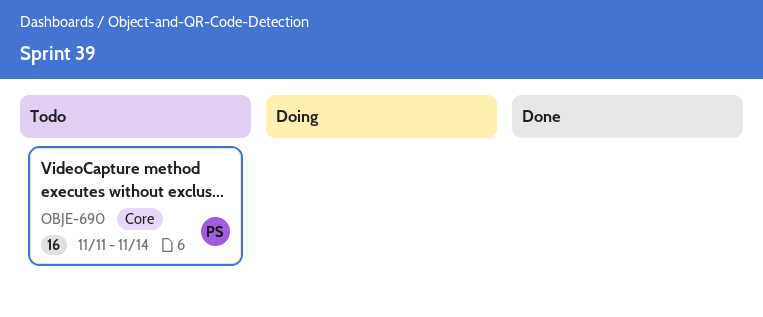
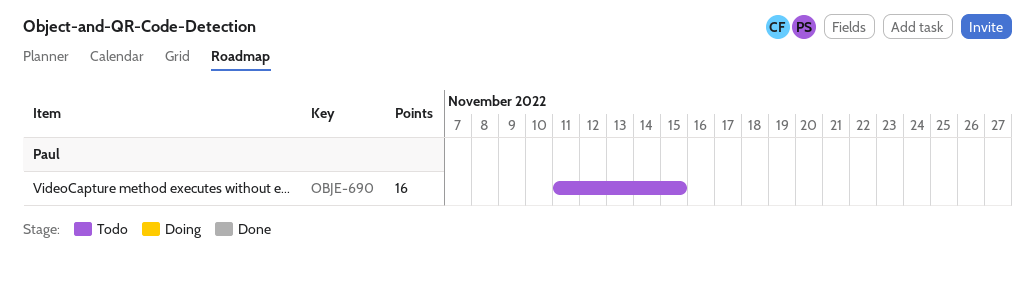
OBJE-690, due: Nov 14 -> Nov 15

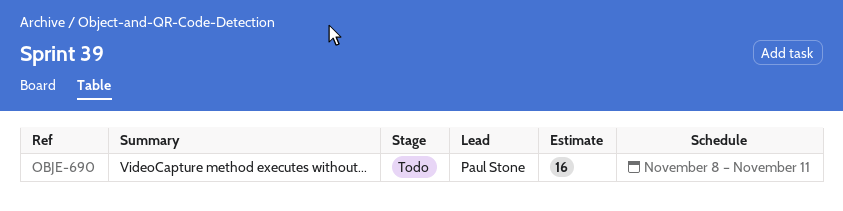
OBJE-690, start: Nov 11 -> Nov 8
OBJE-690, due: Nov 15 -> Nov 11

